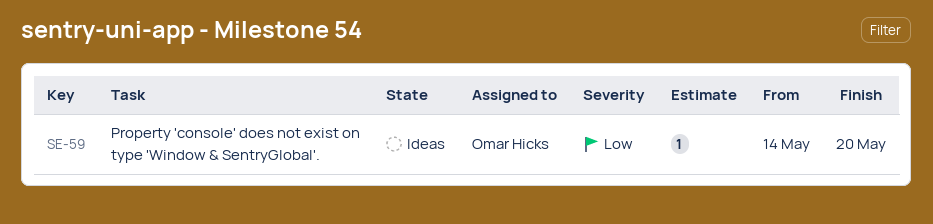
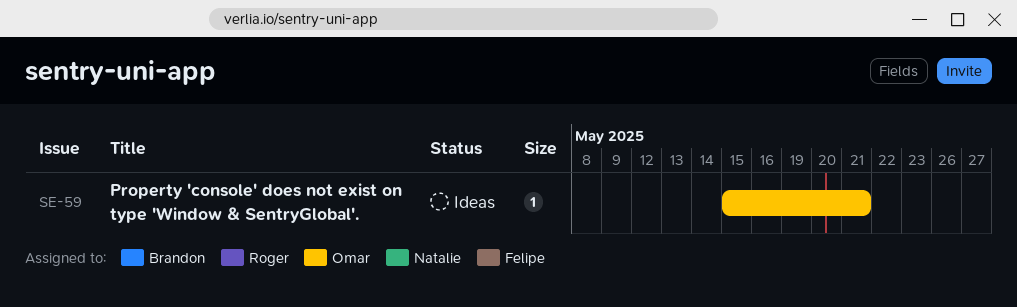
SE-59, start: May 14 -> May 15
SE-59, due: May 20 -> May 21

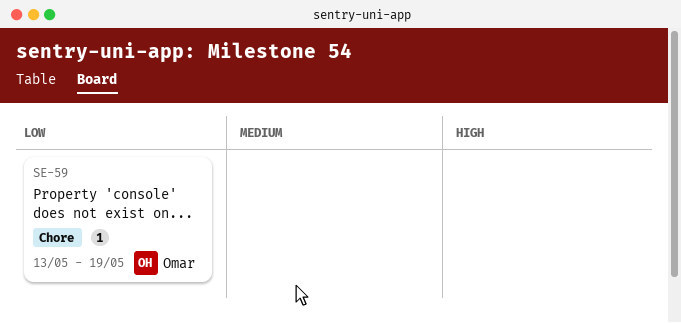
SE-59, start: May 15 -> May 13
SE-59, due: May 21 -> May 19

